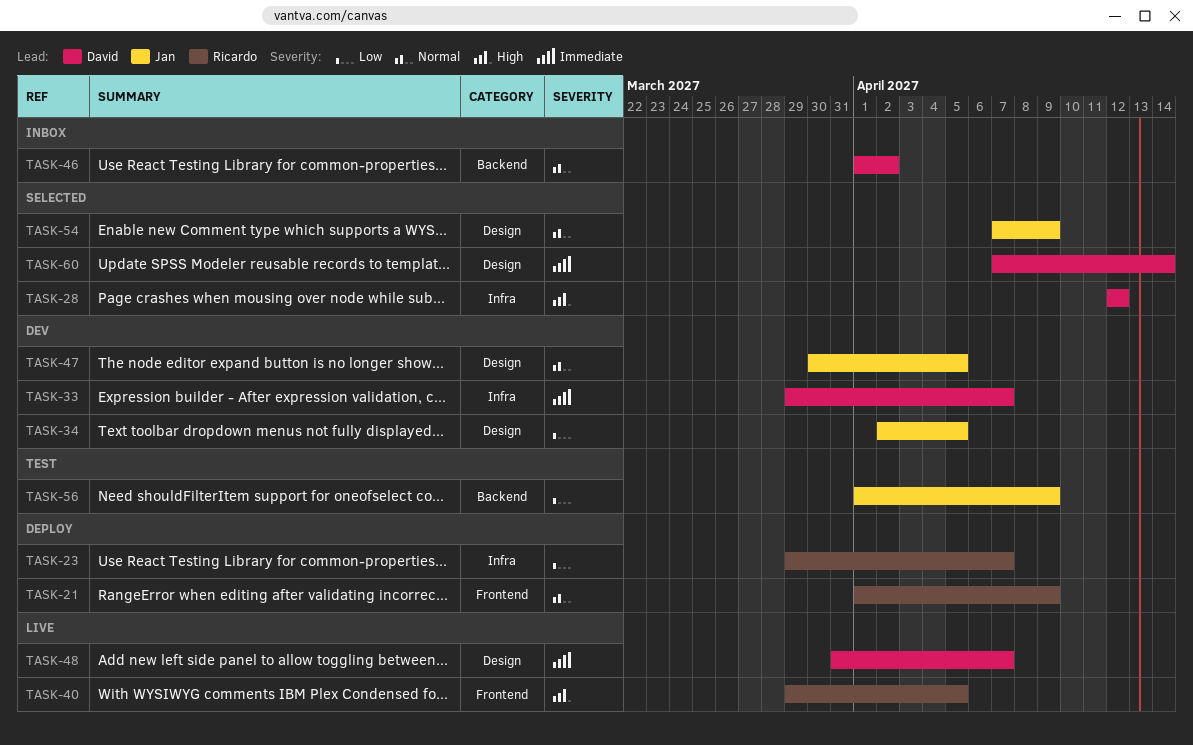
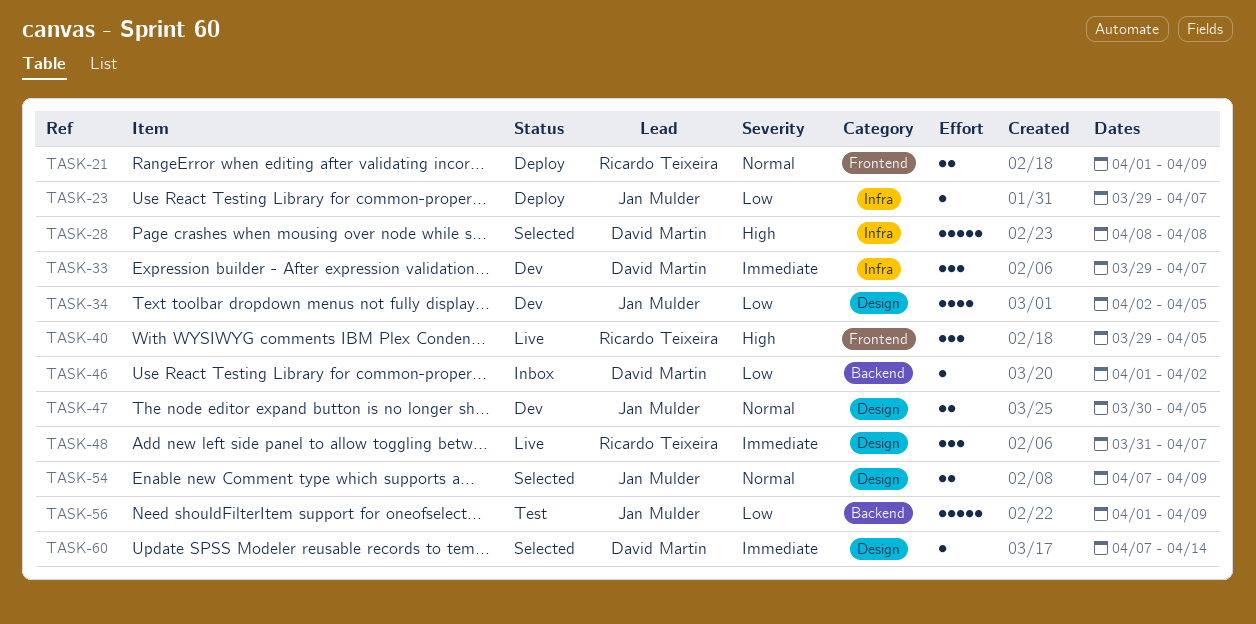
TASK-23, owner: Ricardo Teixeira -> Jan Mulder
TASK-28, start: Apr 12 -> Apr 8
TASK-28, due: Apr 12 -> Apr 8
TASK-46, priority: Normal -> Low
TASK-48, owner: David Martin -> Ricardo Teixeira

